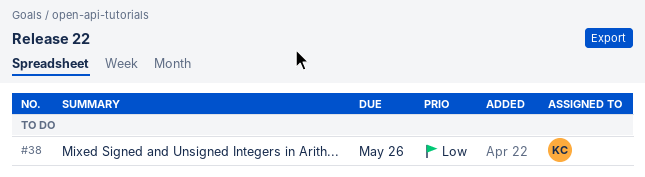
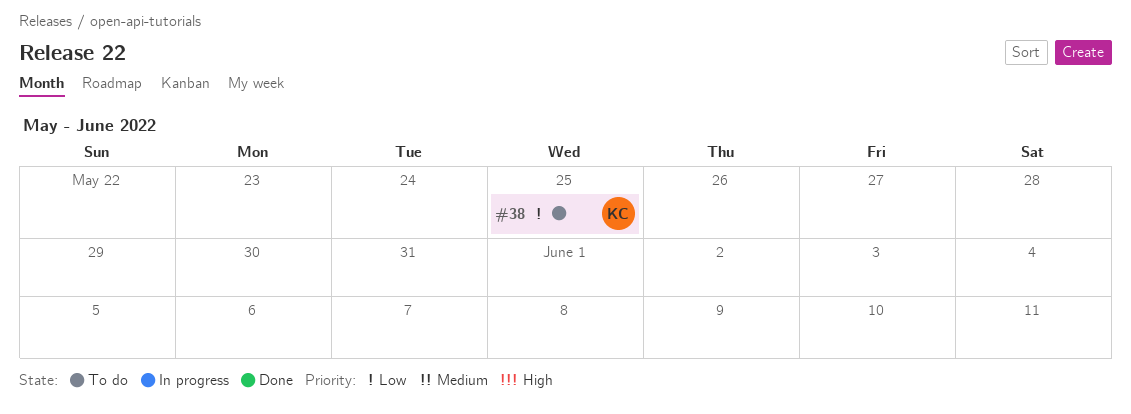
#38, due: May 26 -> May 25

